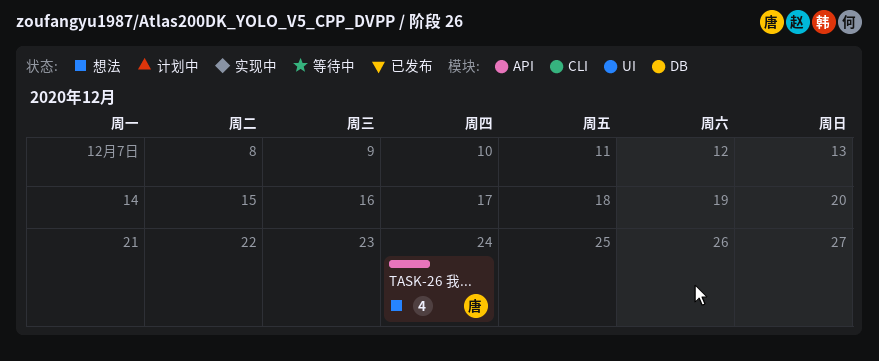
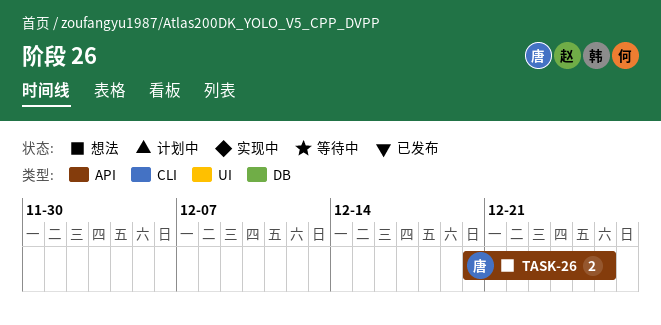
TASK-26, estimate: 4 -> 2
TASK-26, due: Dec 24 -> Dec 26

